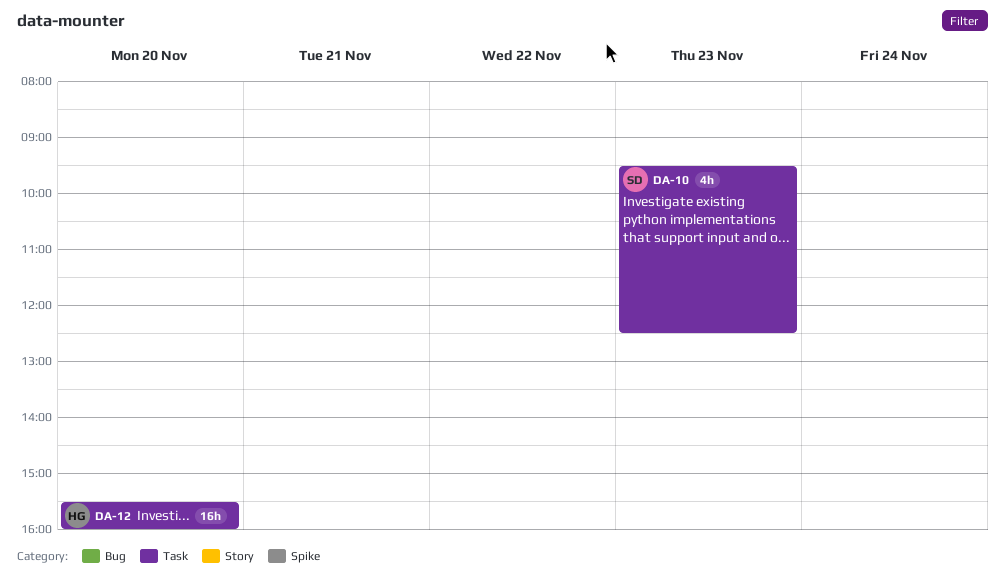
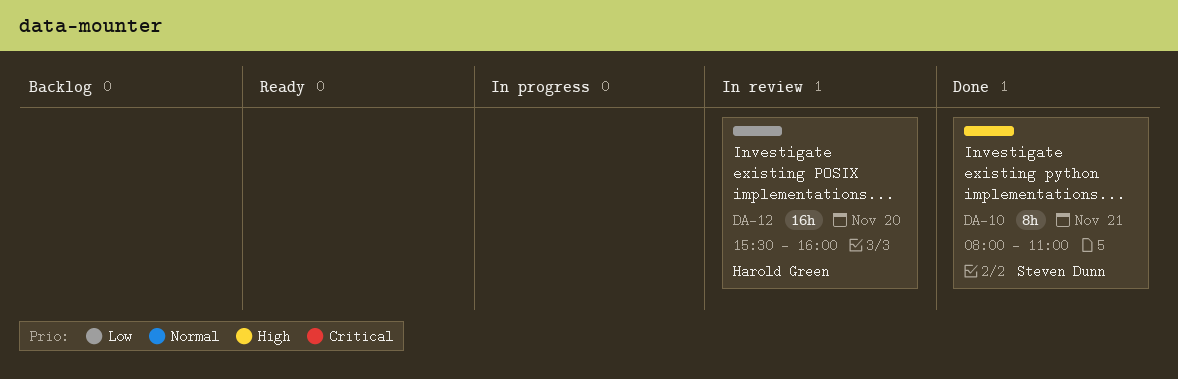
DA-10, estimate: 4h -> 8h
DA-10, day: Nov 23 -> Nov 21
DA-10, begins: 09:30 -> 08:00
DA-10, ends: 12:30 -> 11:00

